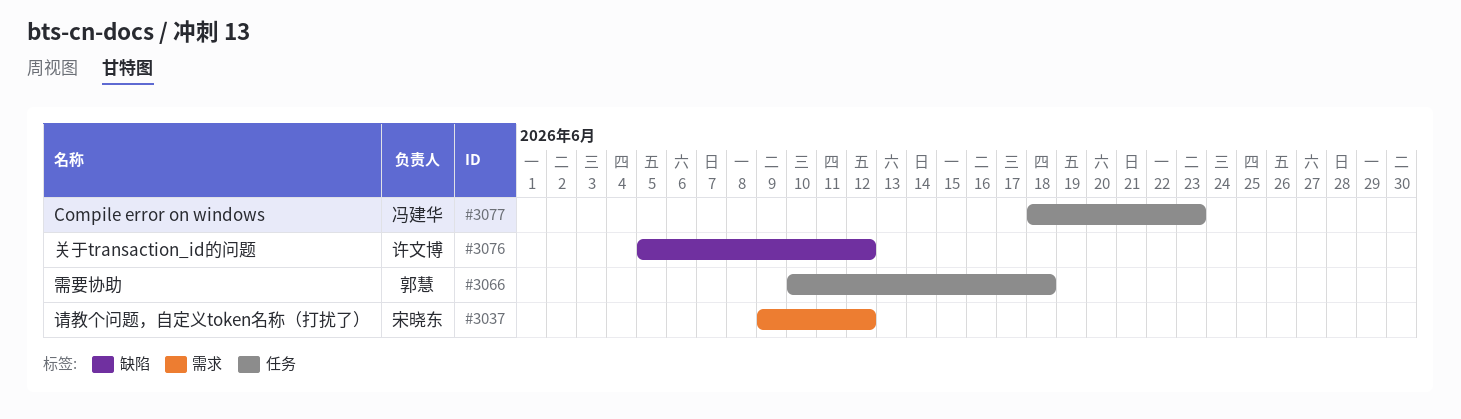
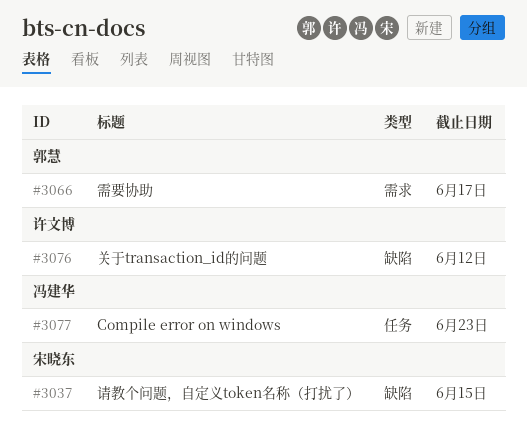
#3037, label: 需求 -> 缺陷
#3037, due: Jun 12 -> Jun 15
#3066, label: 任务 -> 需求
#3066, due: Jun 18 -> Jun 17

